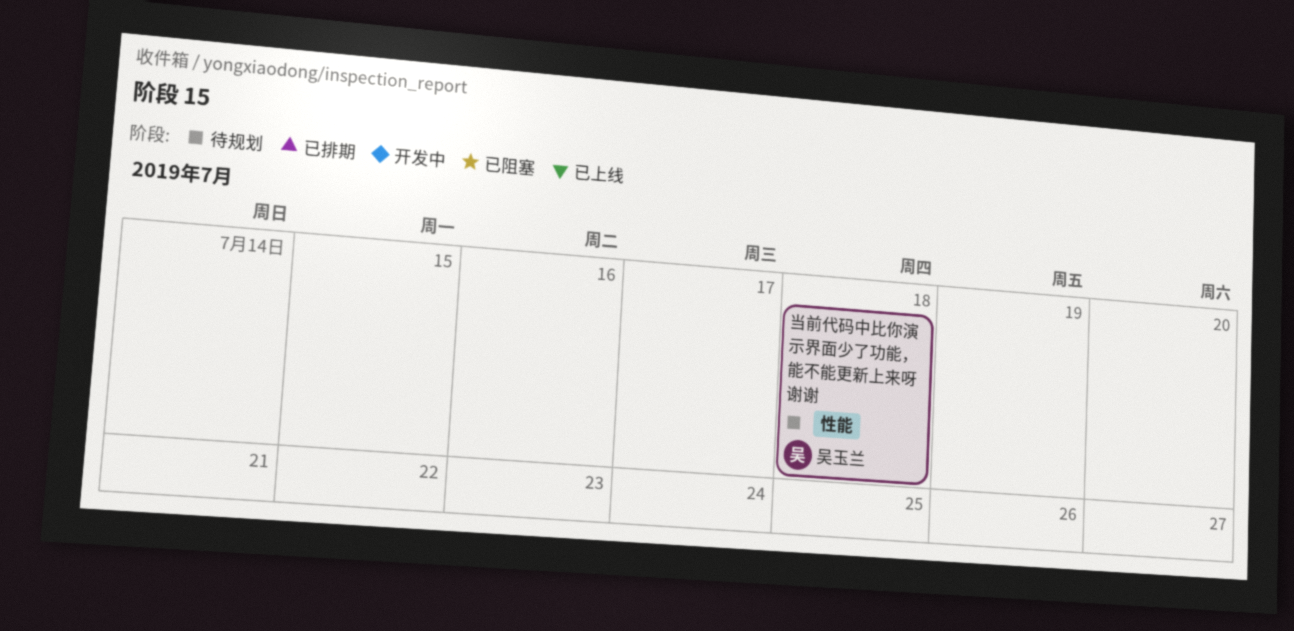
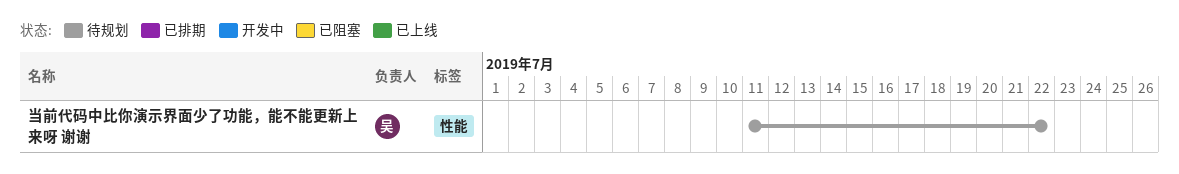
当前代码中比你演示界面少了功能，能不能更新上来呀 谢谢, due: Jul 18 -> Jul 22

